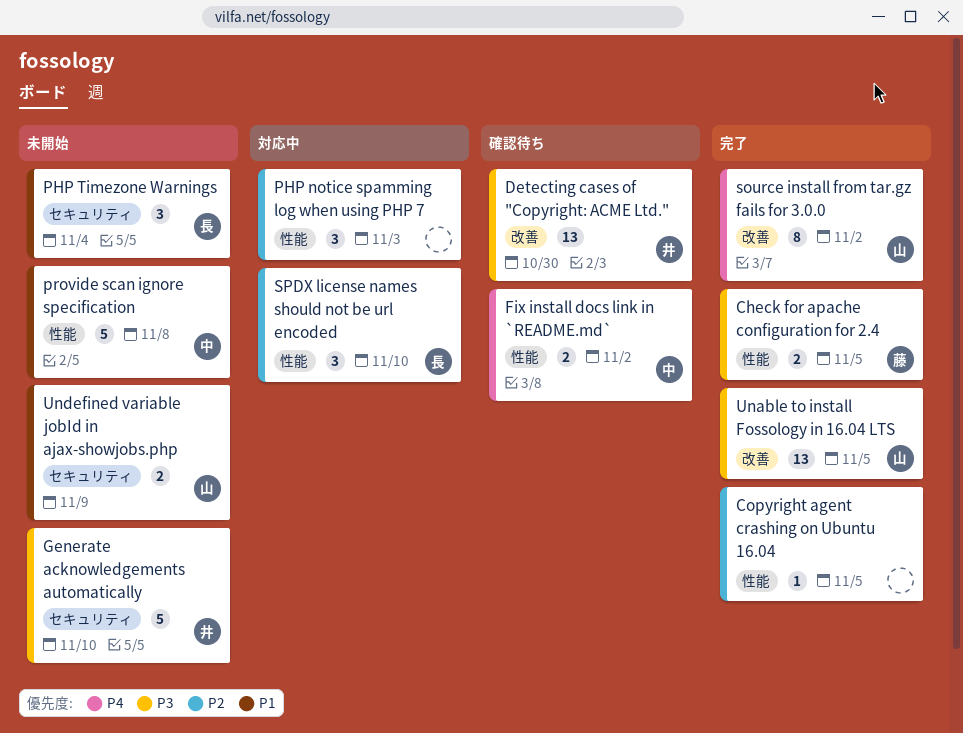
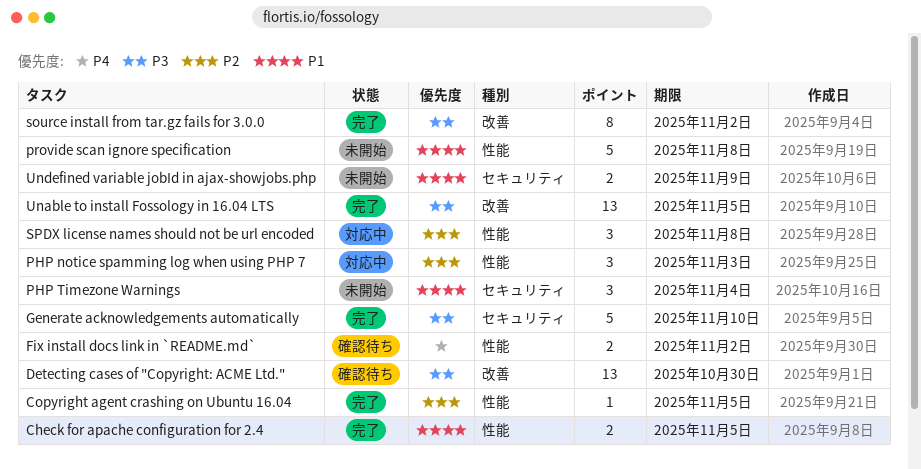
Check for apache configuration for 2.4, priority: P3 -> P1
Generate acknowledgements automatically, status: 未開始 -> 完了
source install from tar.gz fails for 3.0.0, priority: P4 -> P3
SPDX license names should not be url encoded, due: Nov 10 -> Nov 8

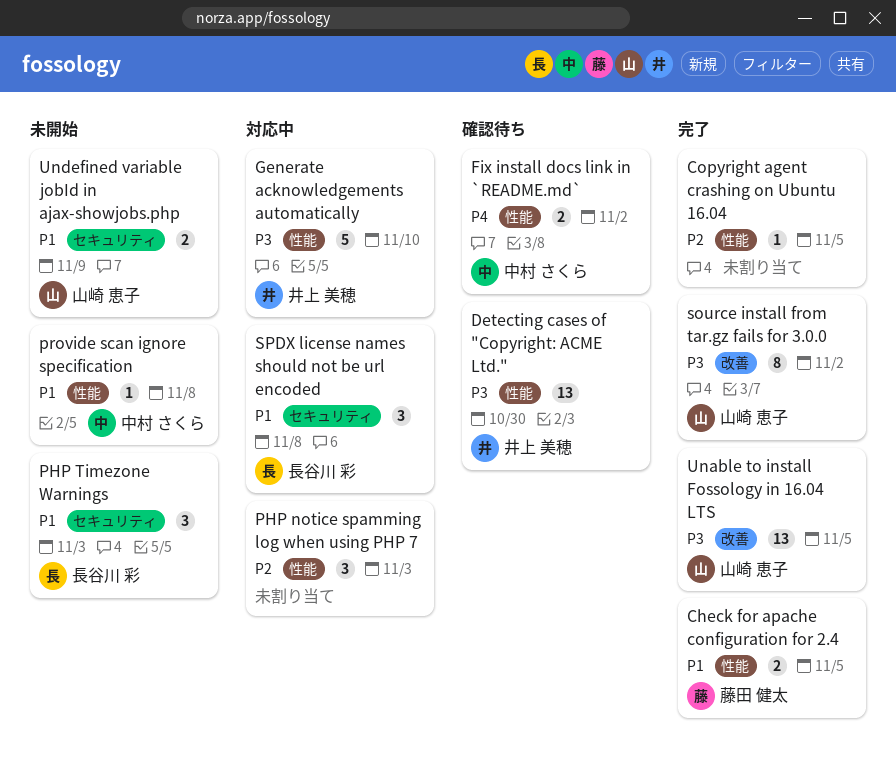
Detecting cases of "Copyright: ACME Ltd.", label: 改善 -> 性能
Generate acknowledgements automatically, status: 完了 -> 対応中
Generate acknowledgements automatically, label: セキュリティ -> 性能
PHP Timezone Warnings, due: Nov 4 -> Nov 3
provide scan ignore specification, estimate: 5 -> 1
SPDX license names should not be url encoded, priority: P2 -> P1
SPDX license names should not be url encoded, label: 性能 -> セキュリティ

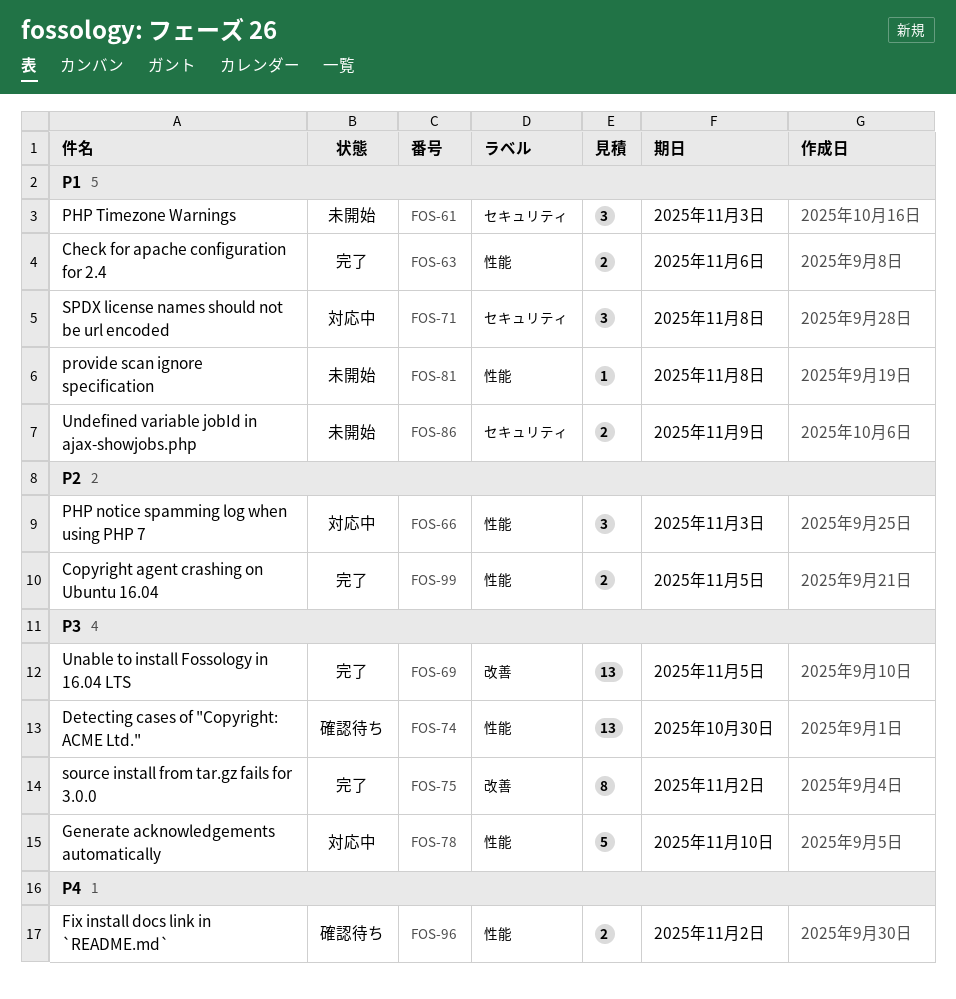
Check for apache configuration for 2.4, due: Nov 5 -> Nov 6
Copyright agent crashing on Ubuntu 16.04, estimate: 1 -> 2

